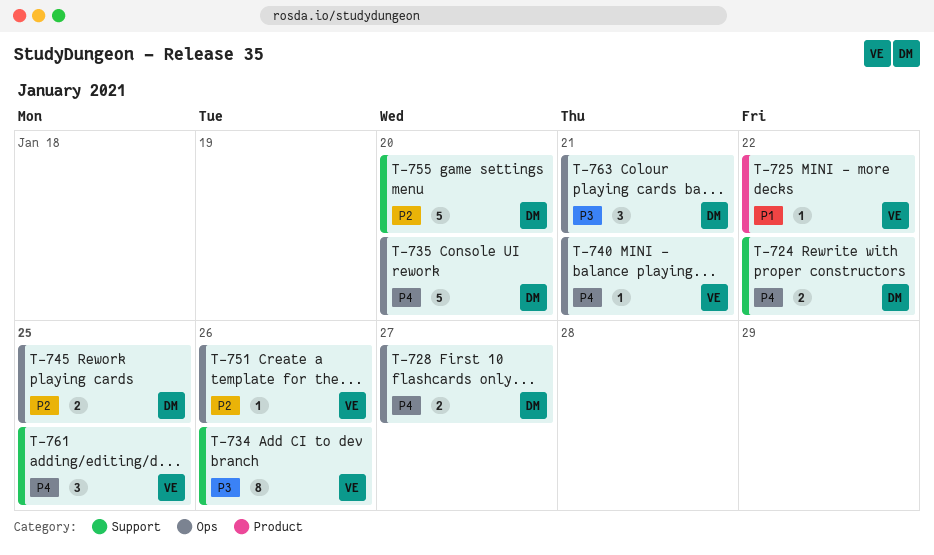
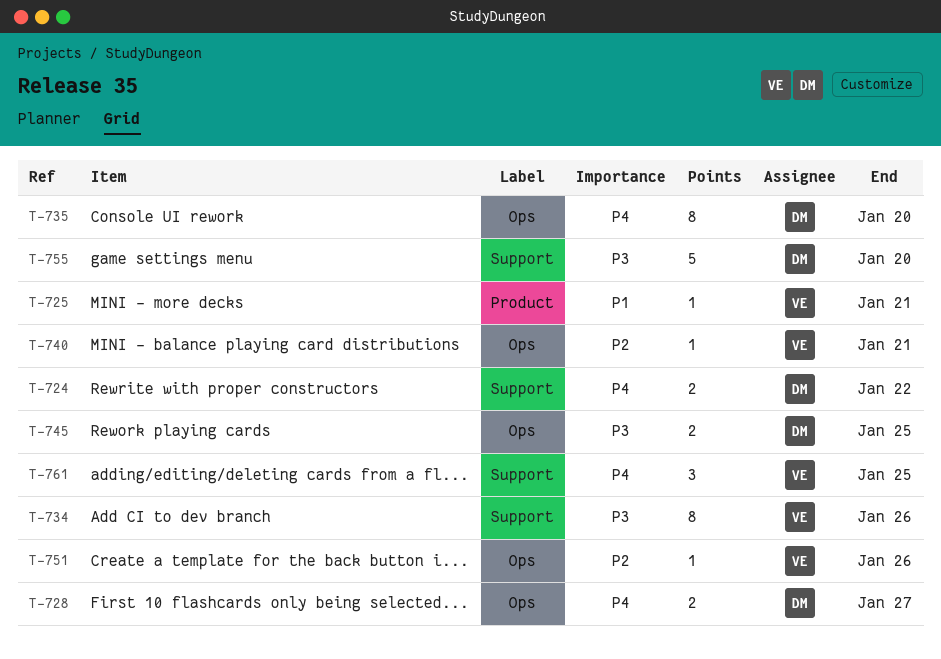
T-725, due: Jan 22 -> Jan 21
T-735, estimate: 5 -> 8
T-740, priority: P4 -> P2
T-745, priority: P2 -> P3
T-755, priority: P2 -> P3
T-763: present -> none

